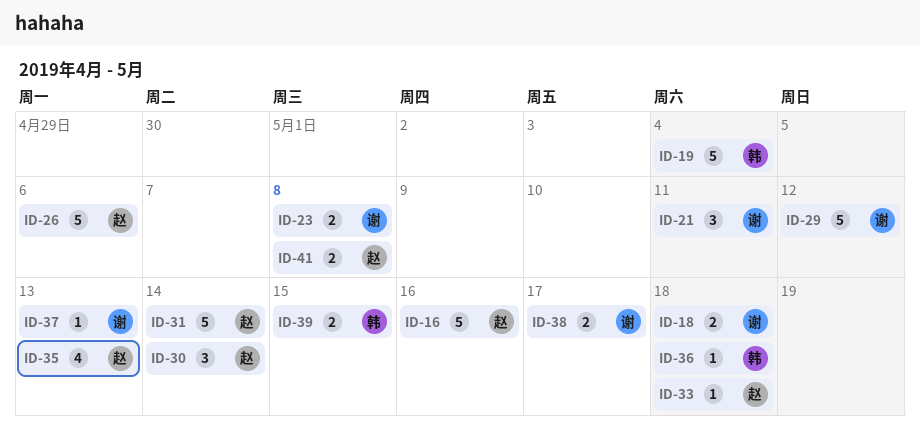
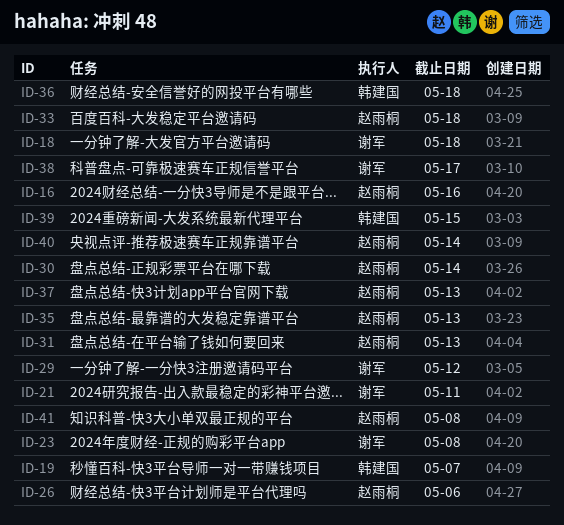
ID-19, due: May 4 -> May 7
ID-31, due: May 14 -> May 13
ID-37, owner: 谢军 -> 赵雨桐
ID-40: none -> present

